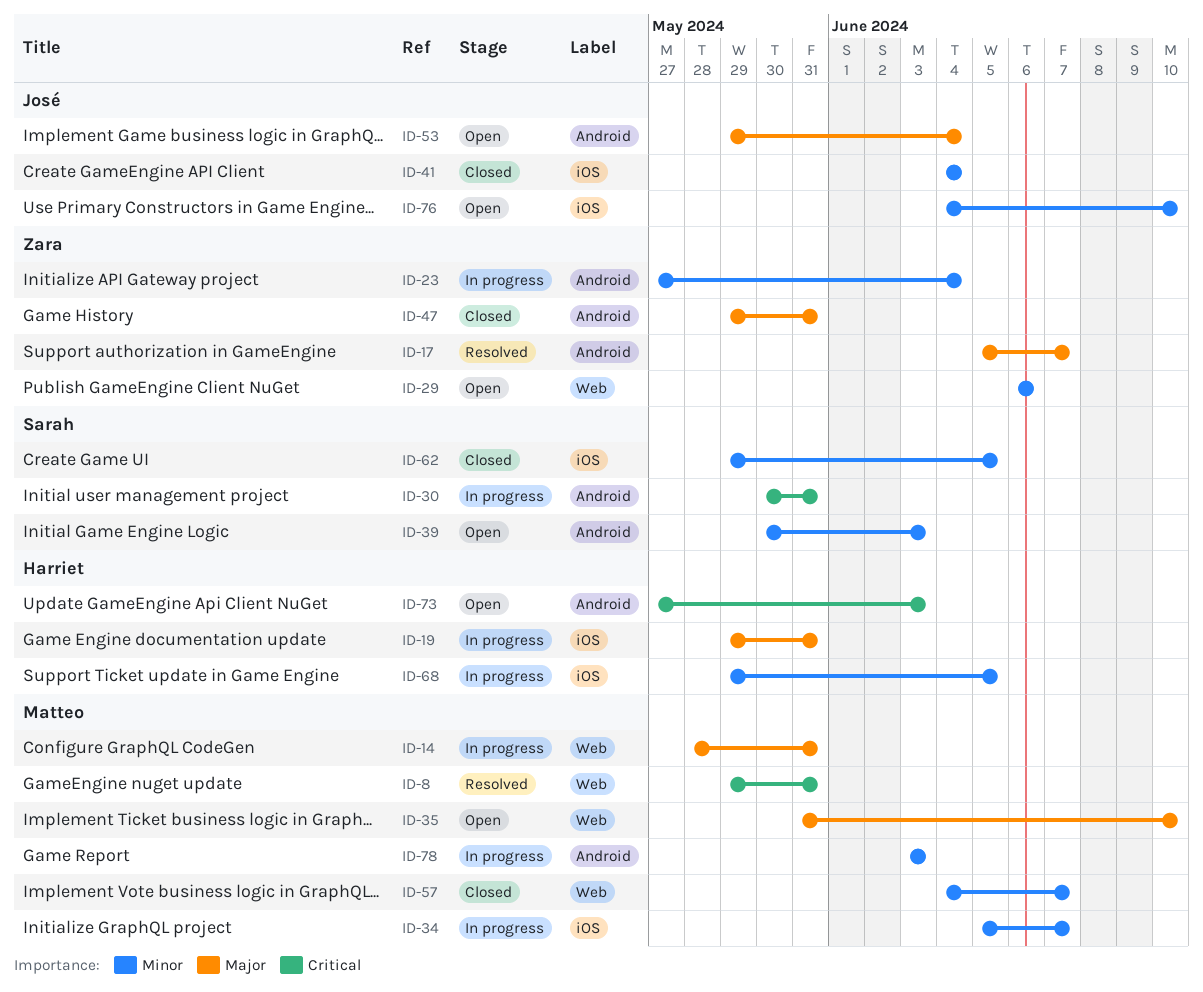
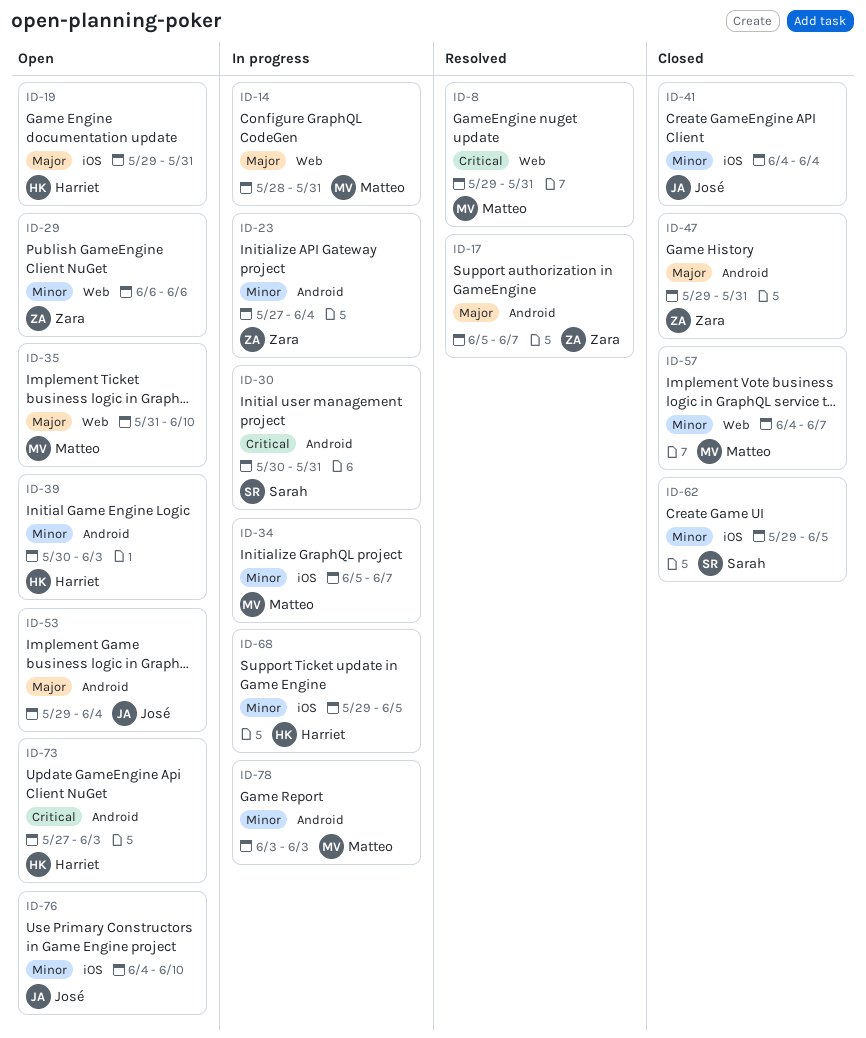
ID-19, status: In progress -> Open
ID-39, owner: Sarah -> Harriet

